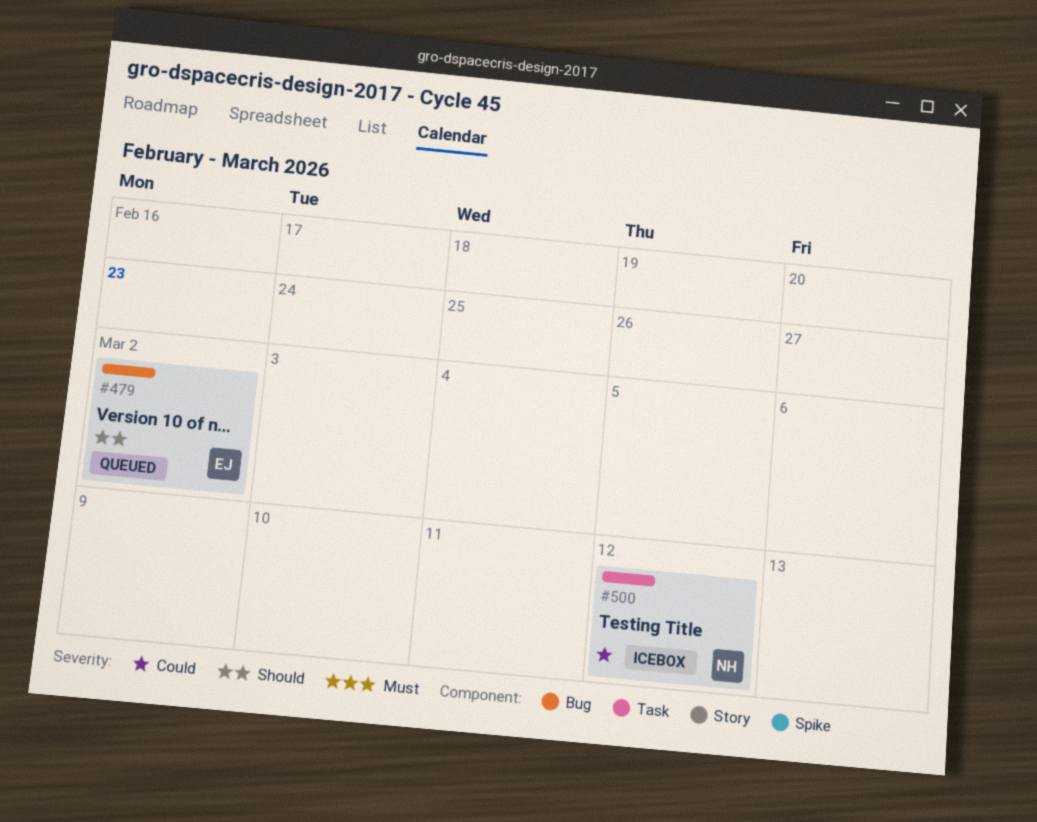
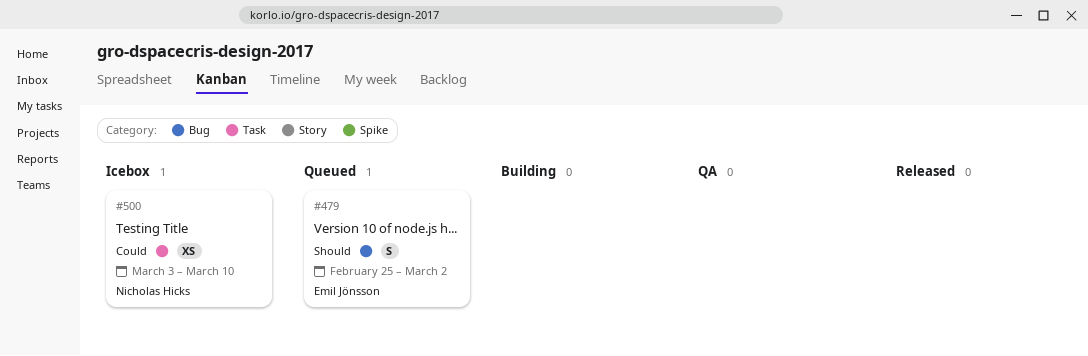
#500, due: Mar 12 -> Mar 10

